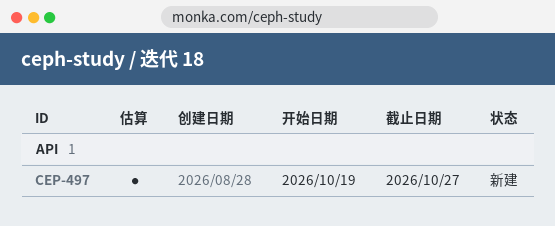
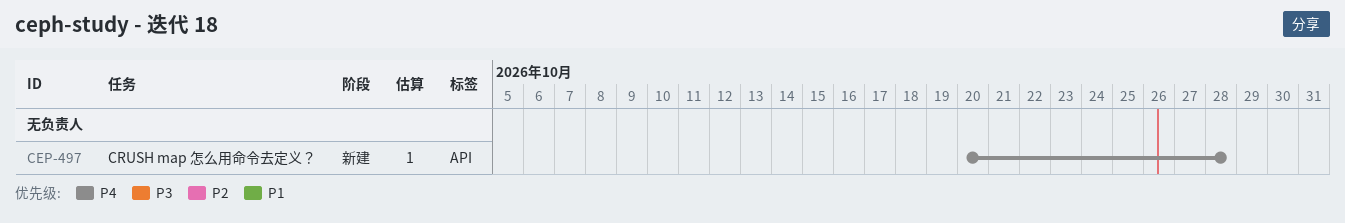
CEP-497, start: Oct 19 -> Oct 20
CEP-497, due: Oct 27 -> Oct 28

